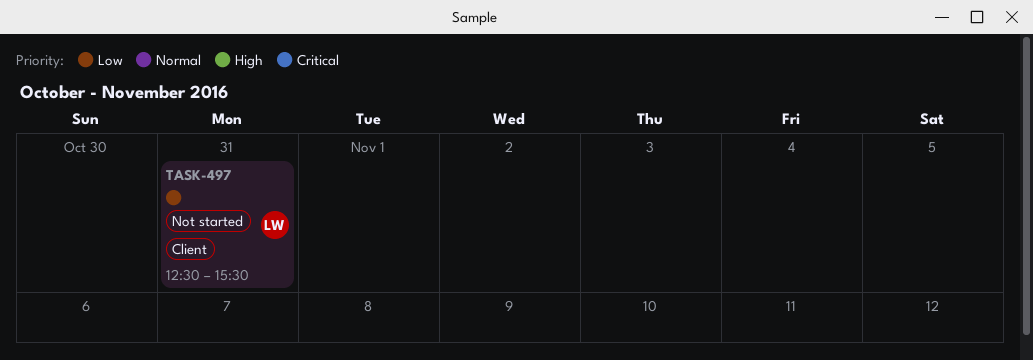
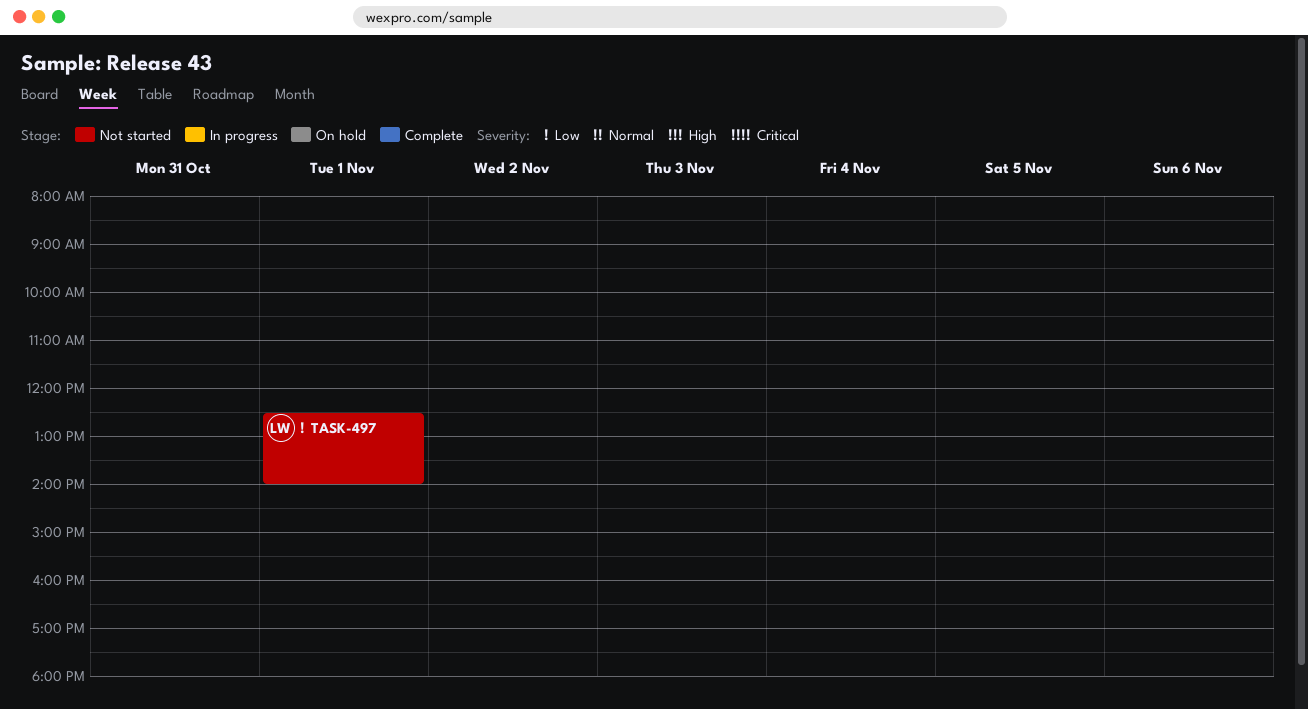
TASK-497, day: Oct 31 -> Nov 1
TASK-497, ends: 15:30 -> 14:00

